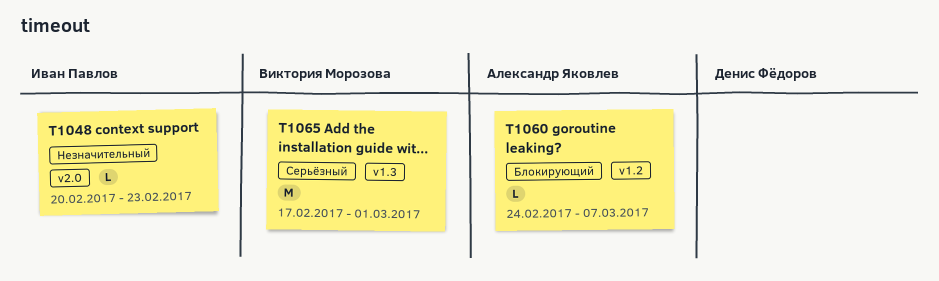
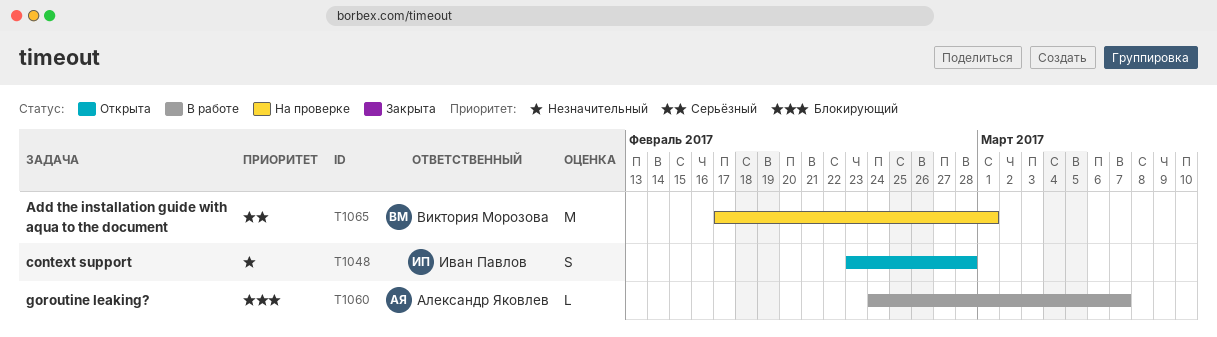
T1048, estimate: L -> S
T1048, start: Feb 20 -> Feb 23
T1048, due: Feb 23 -> Feb 28

